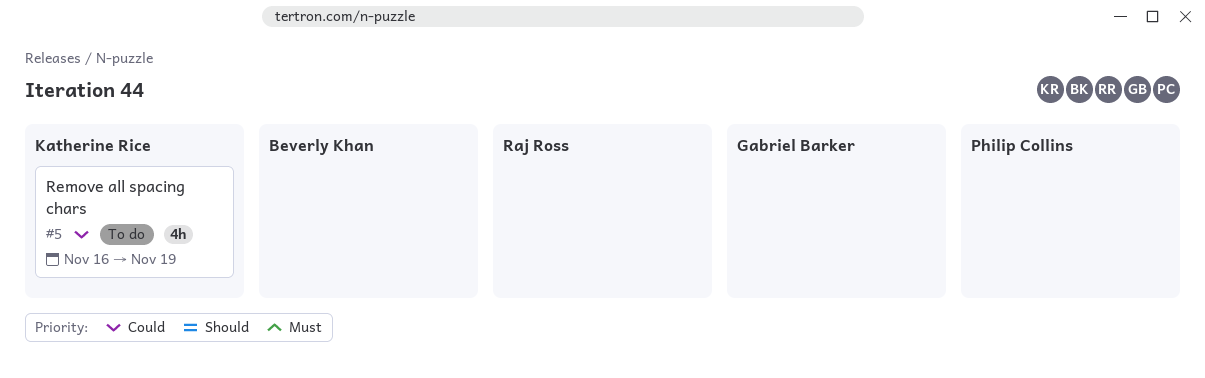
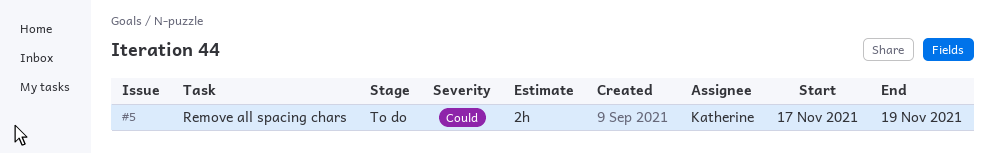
#5, estimate: 4h -> 2h
#5, start: Nov 16 -> Nov 17

